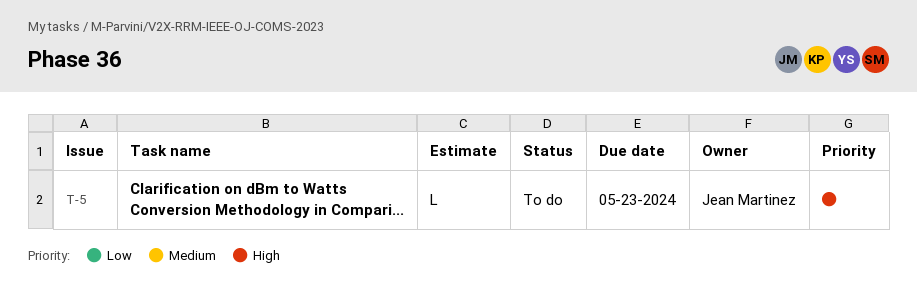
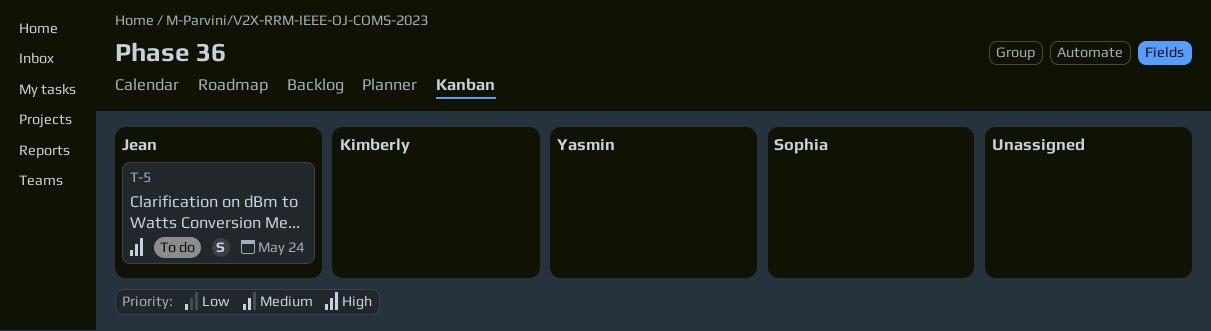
T-5, estimate: L -> S
T-5, due: May 23 -> May 24

